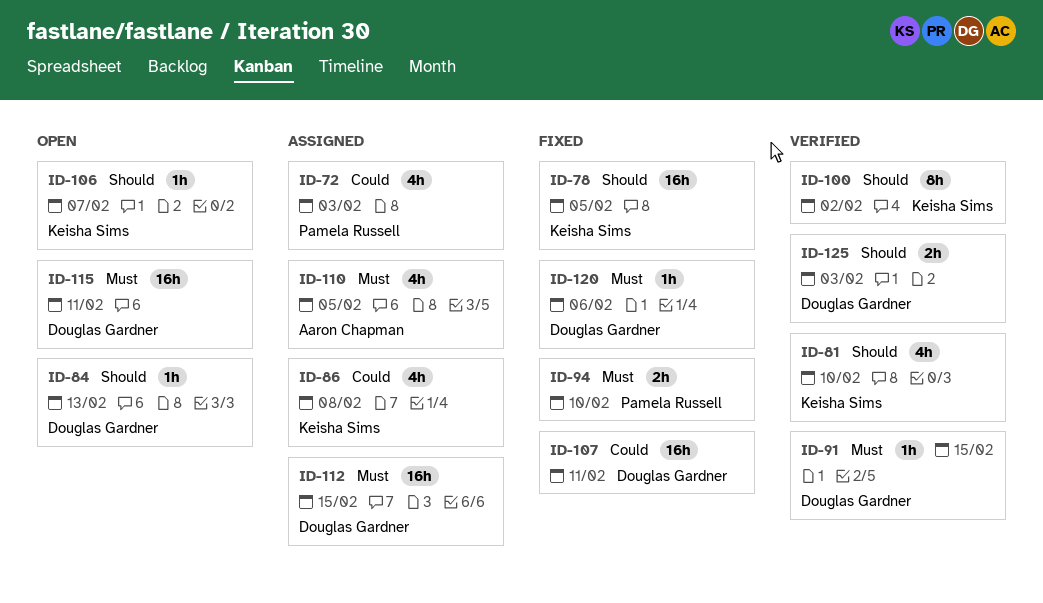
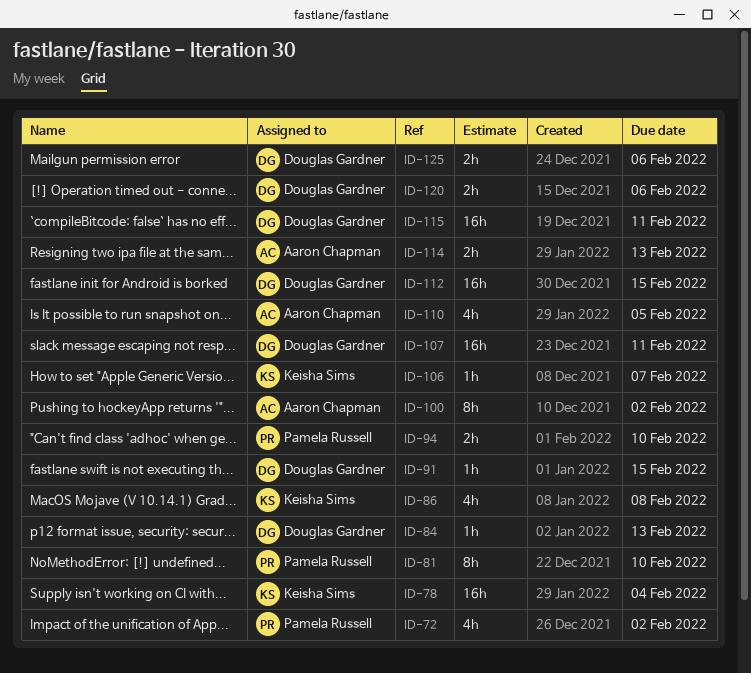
ID-72, due: Feb 3 -> Feb 2
ID-78, due: Feb 5 -> Feb 4
ID-81, owner: Keisha Sims -> Pamela Russell
ID-81, estimate: 4h -> 8h
ID-100, owner: Keisha Sims -> Aaron Chapman
ID-114: none -> present
ID-120, estimate: 1h -> 2h
ID-125, due: Feb 3 -> Feb 6

